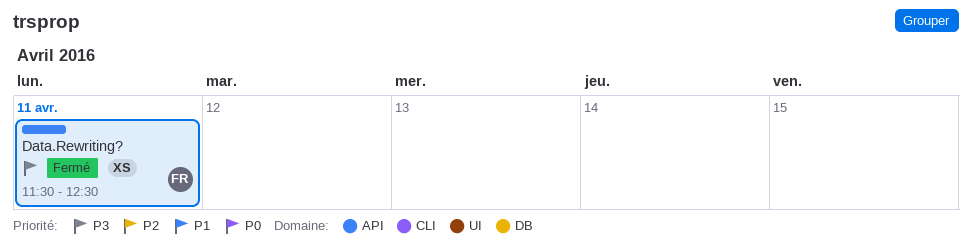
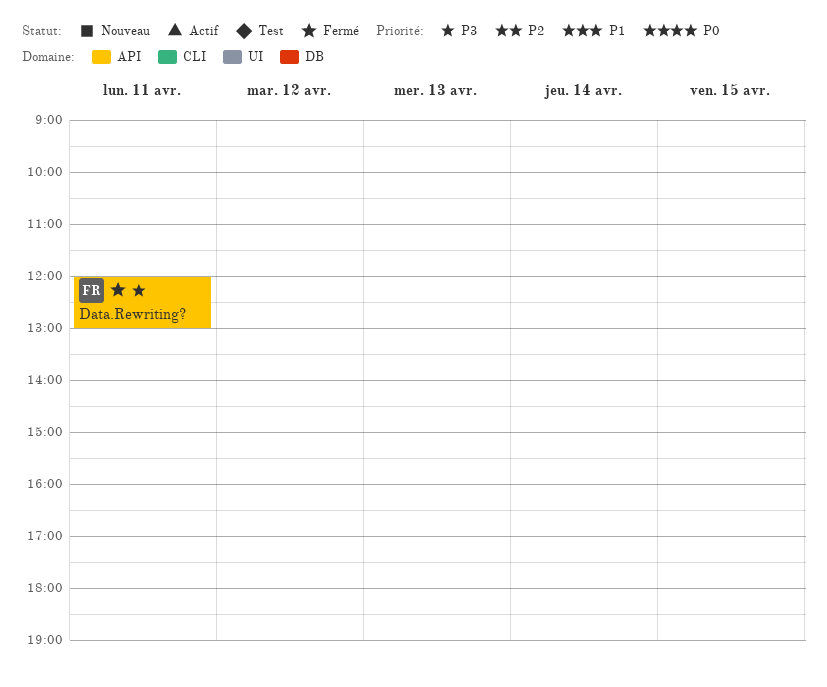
Data.Rewriting?, begins: 11:30 -> 12:00
Data.Rewriting?, ends: 12:30 -> 13:00

